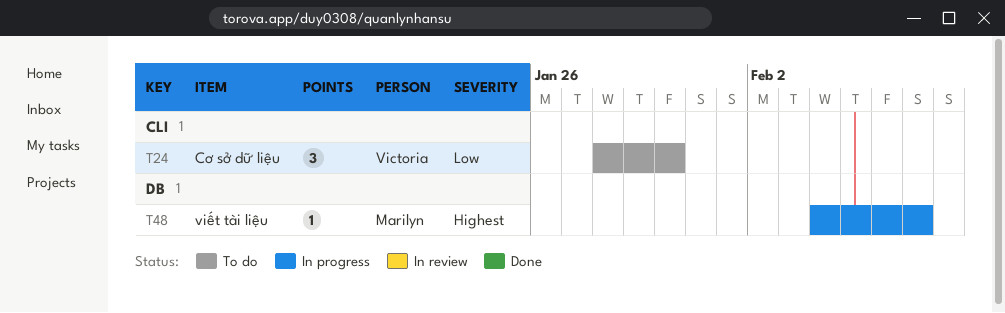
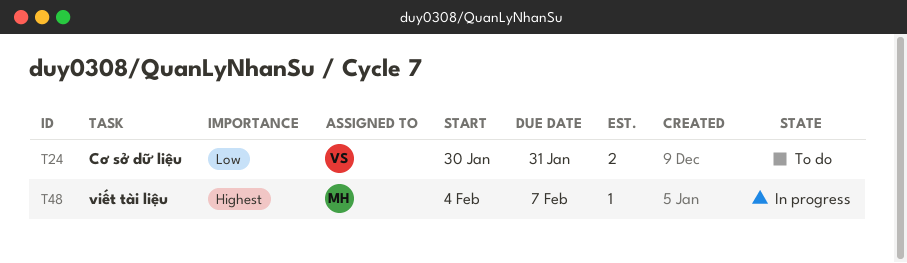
T24, estimate: 3 -> 2
T24, start: Jan 28 -> Jan 30
T24, due: Jan 30 -> Jan 31

